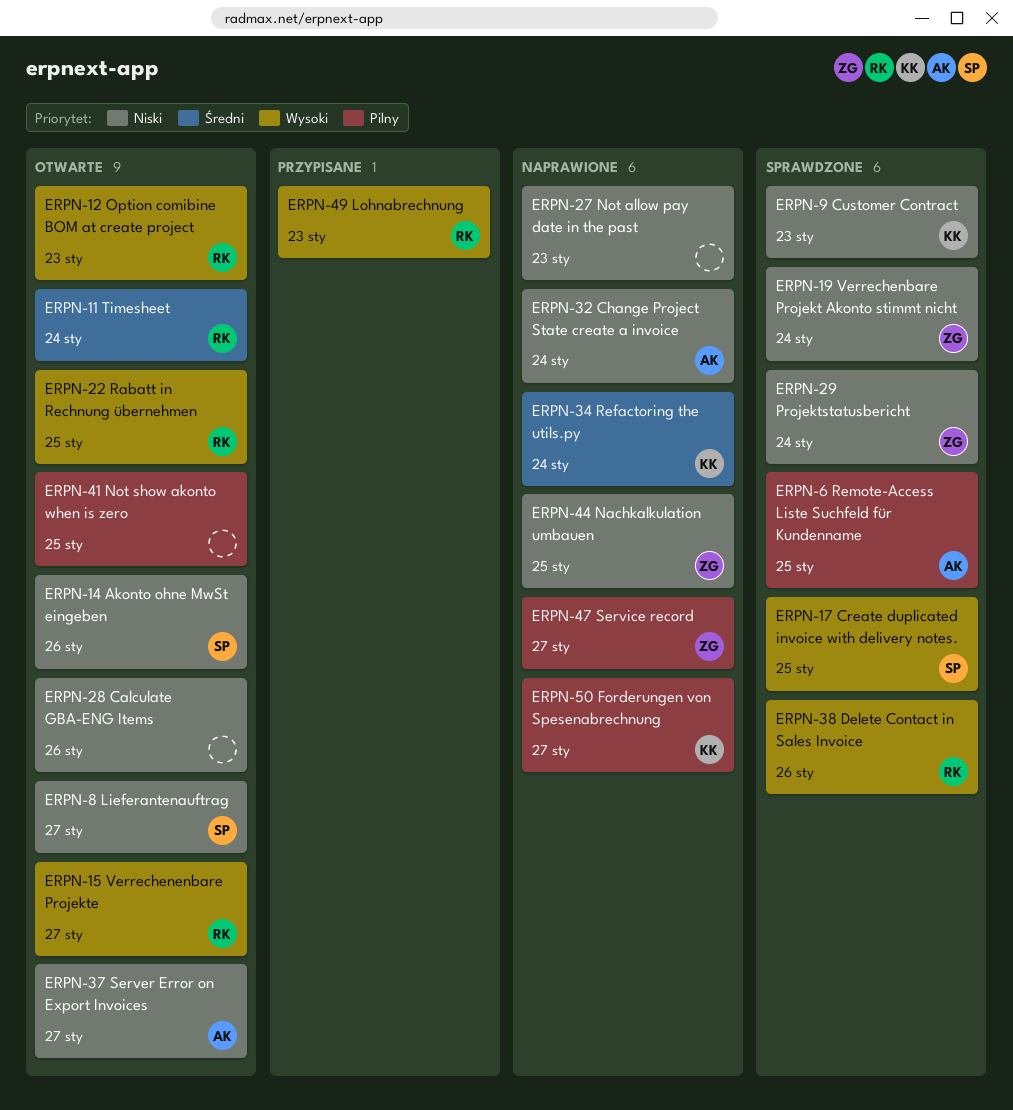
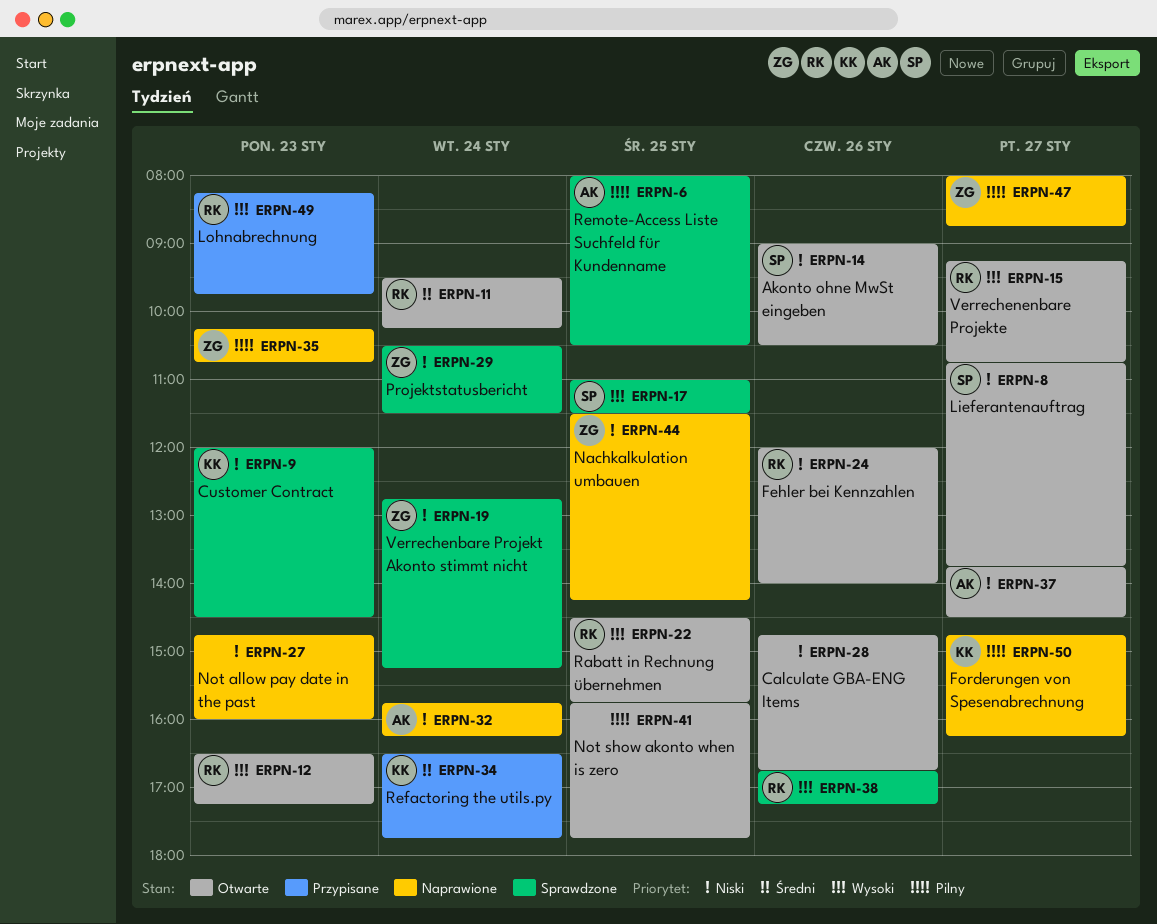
ERPN-24: none -> present
ERPN-34, status: Naprawione -> Przypisane
ERPN-35: none -> present

